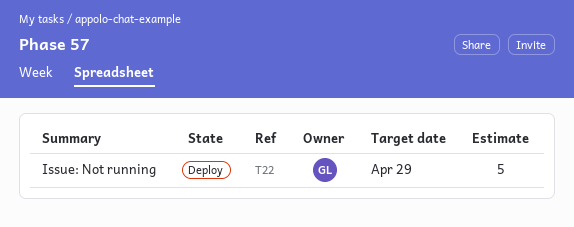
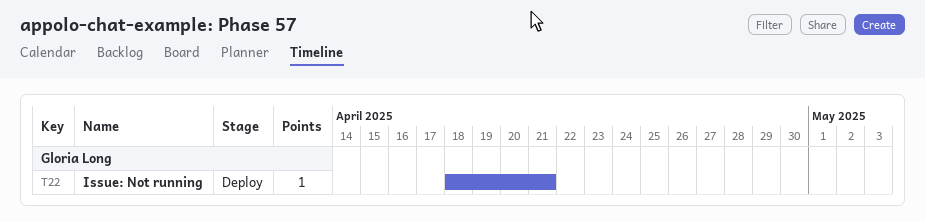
T22, estimate: 5 -> 1
T22, due: Apr 29 -> Apr 21

